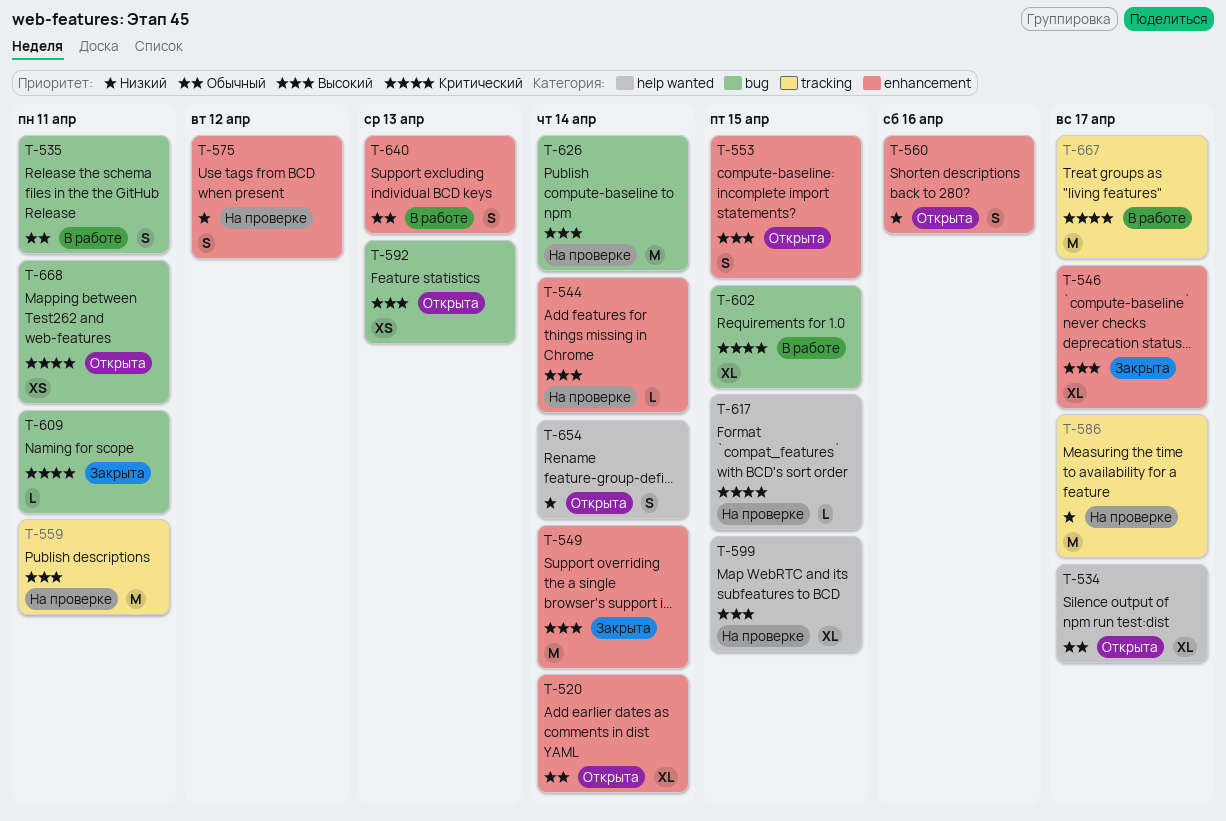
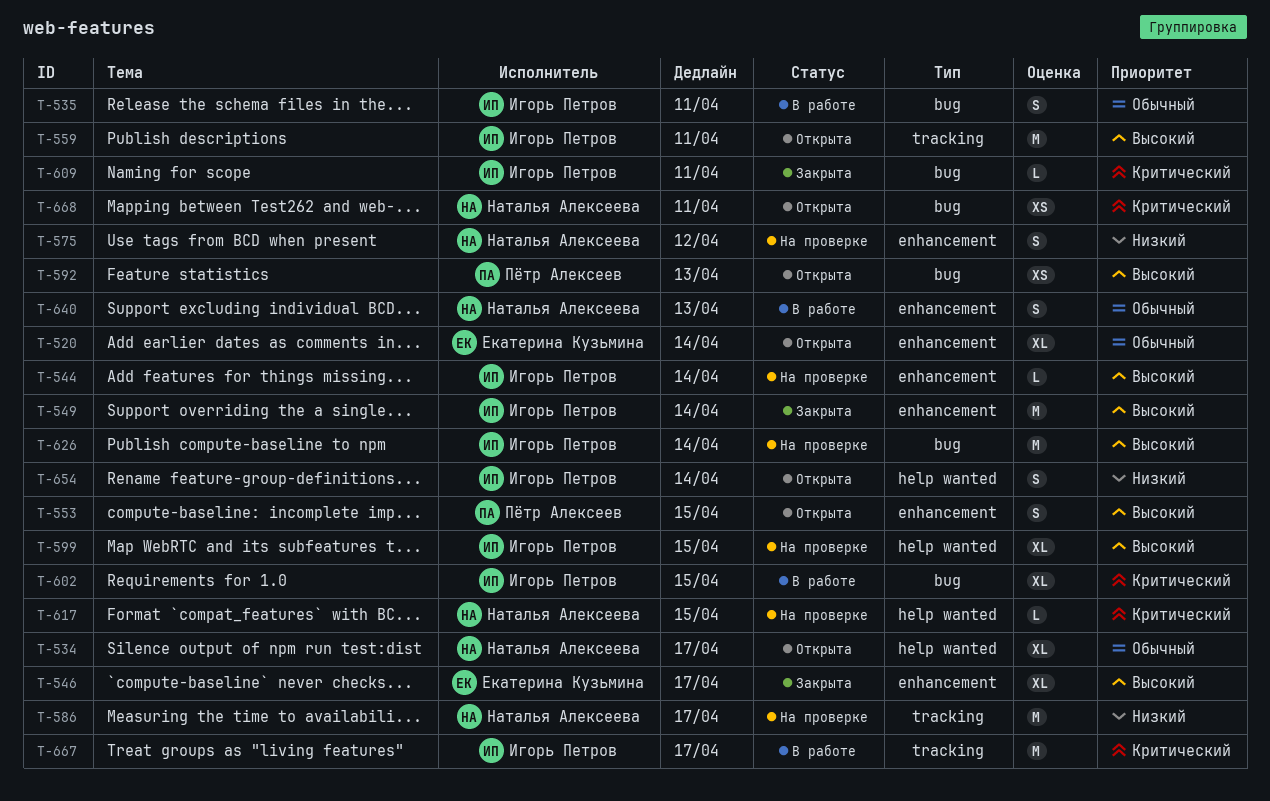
T-559, status: На проверке -> Открыта
T-560: present -> none

